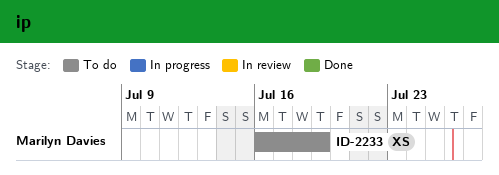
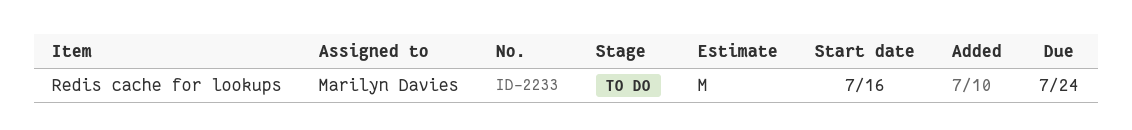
ID-2233, estimate: XS -> M
ID-2233, due: Jul 19 -> Jul 24

